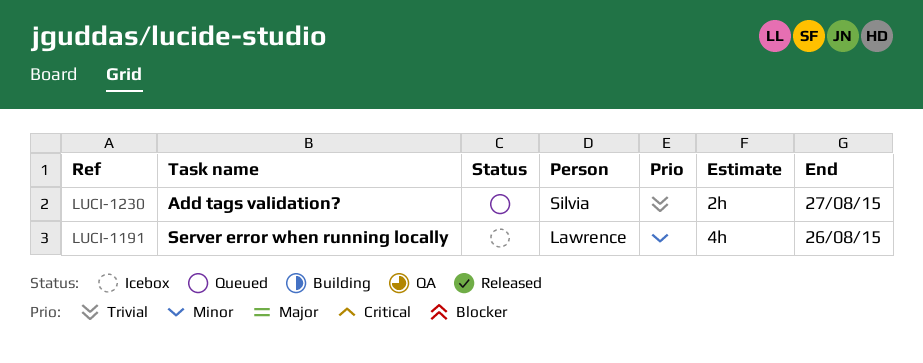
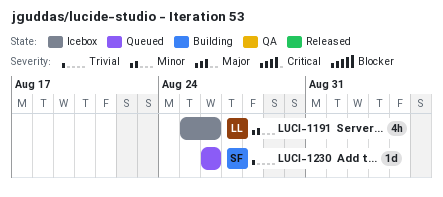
LUCI-1230, estimate: 2h -> 1d
LUCI-1230, due: Aug 27 -> Aug 26

